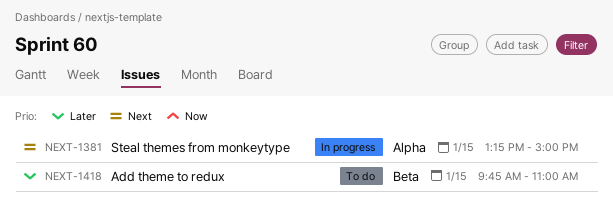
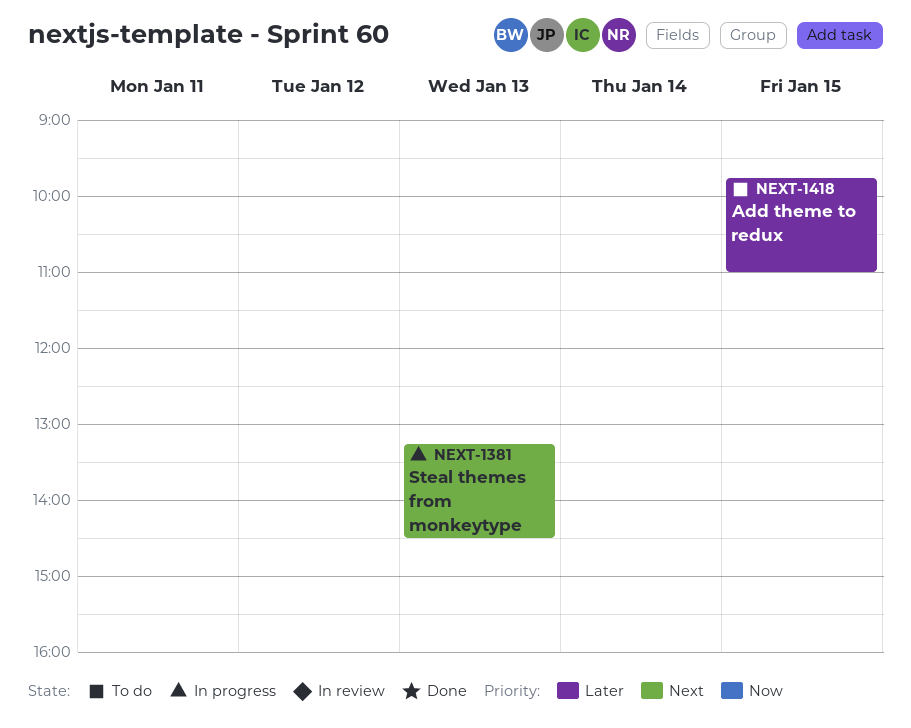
NEXT-1381, day: Jan 15 -> Jan 13
NEXT-1381, ends: 15:00 -> 14:30

